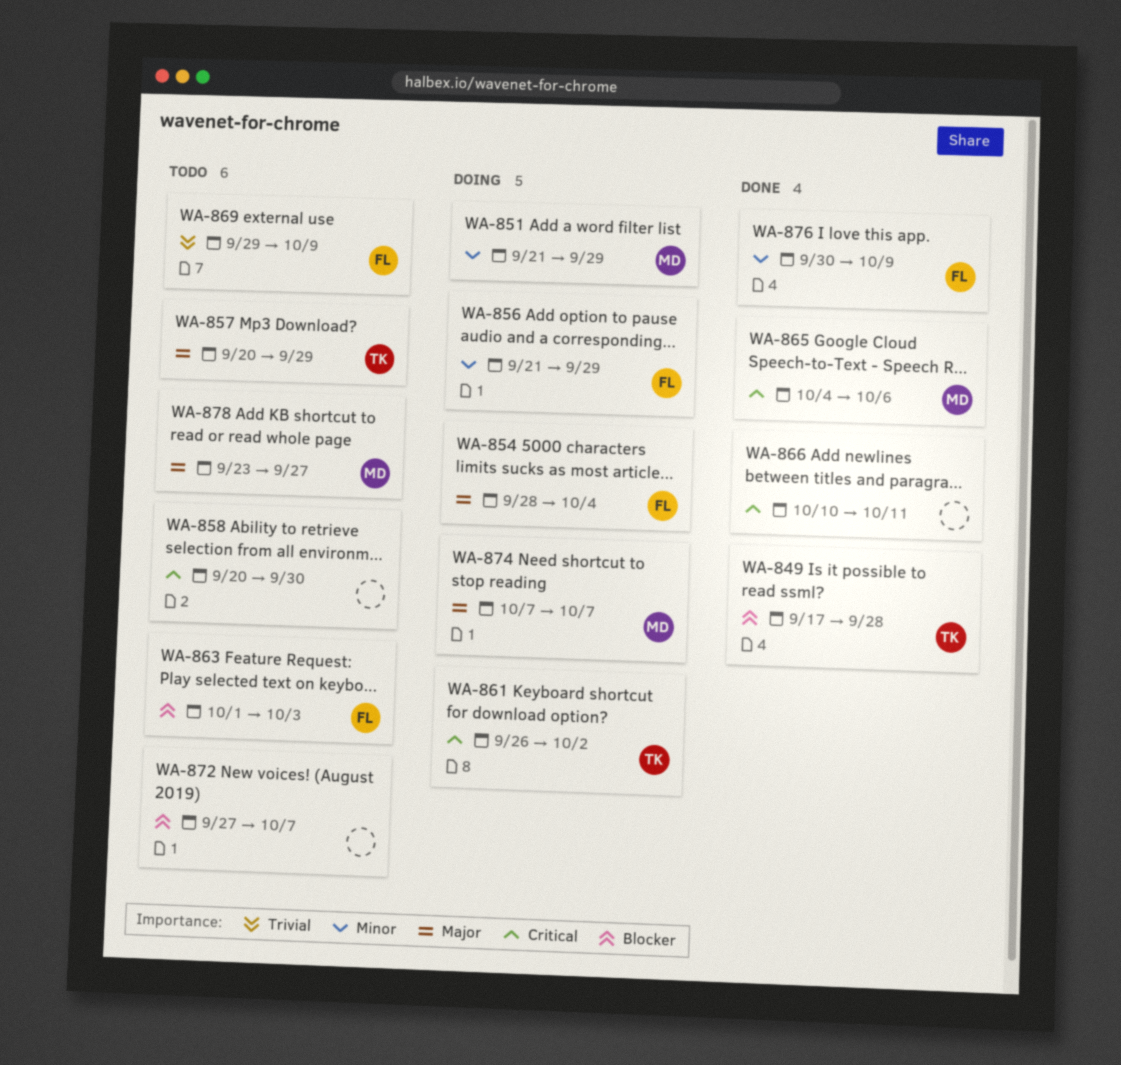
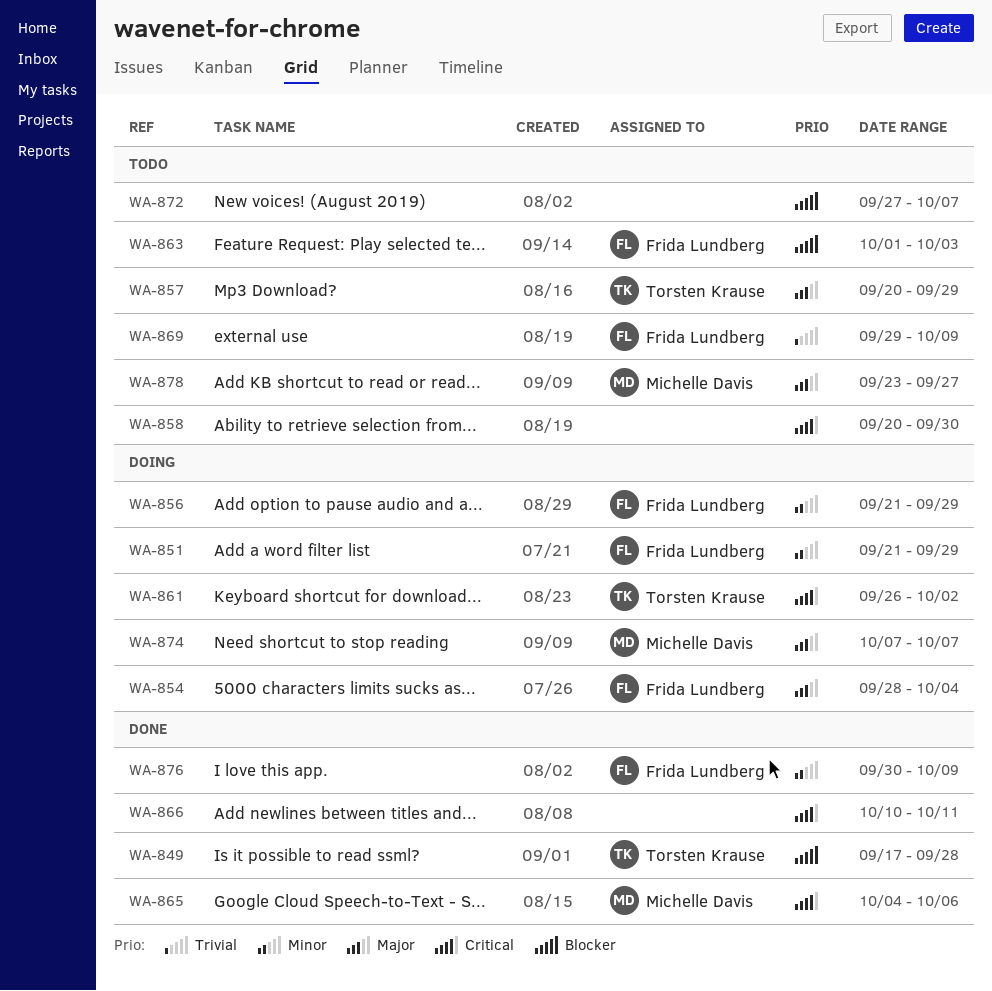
WA-851, owner: Michelle Davis -> Frida Lundberg

